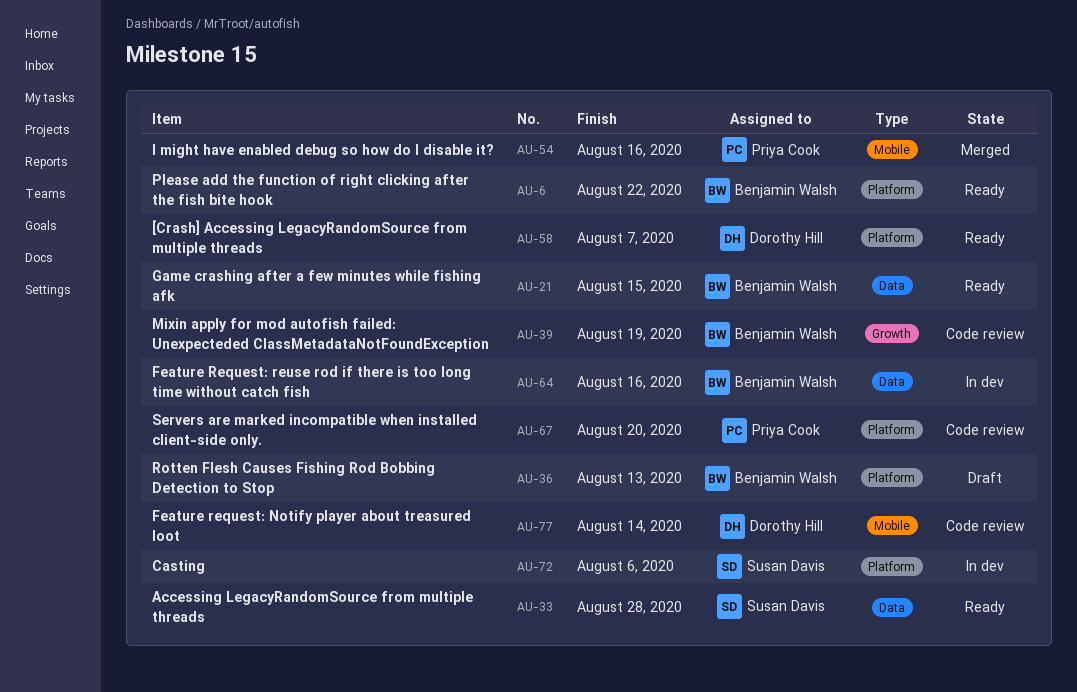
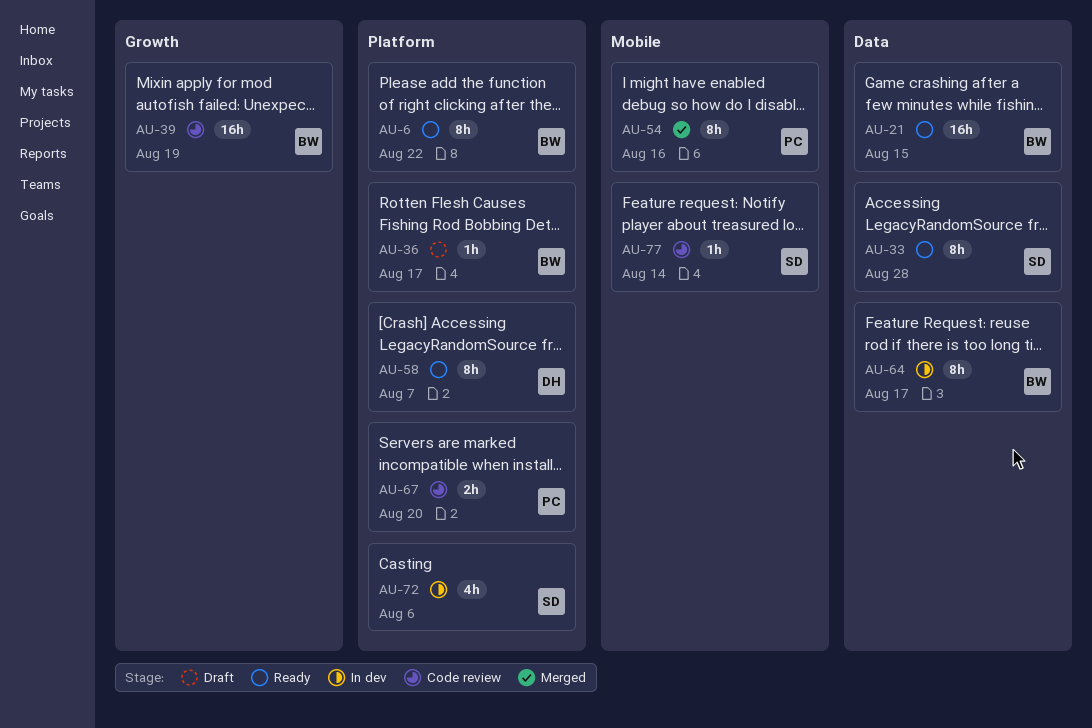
AU-36, due: Aug 13 -> Aug 17
AU-64, due: Aug 16 -> Aug 17
AU-77, owner: Dorothy Hill -> Susan Davis

